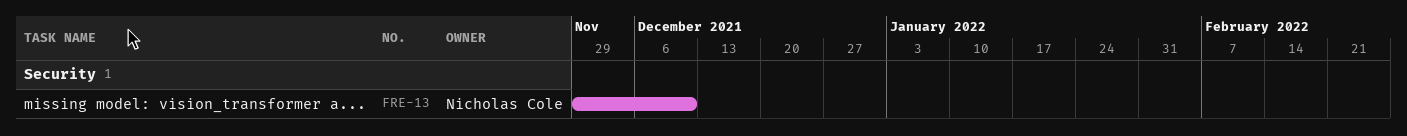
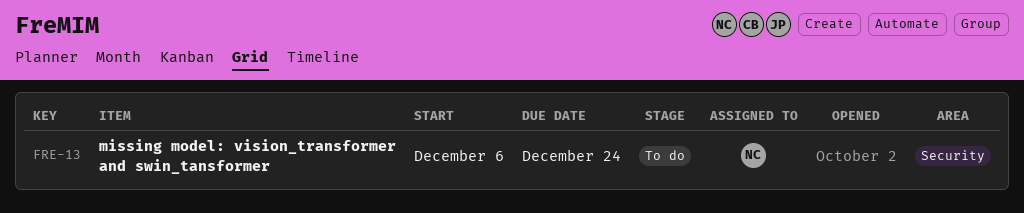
FRE-13, start: Nov 29 -> Dec 6
FRE-13, due: Dec 10 -> Dec 24

